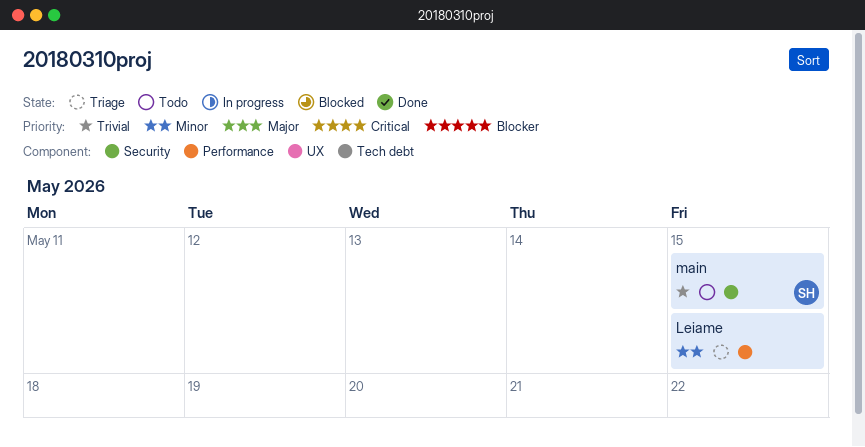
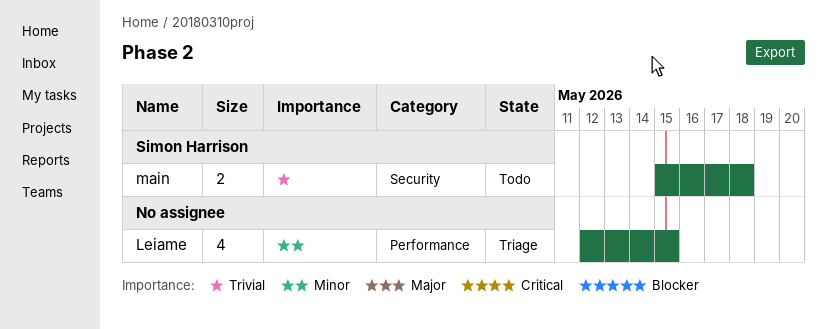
main, due: May 15 -> May 18

